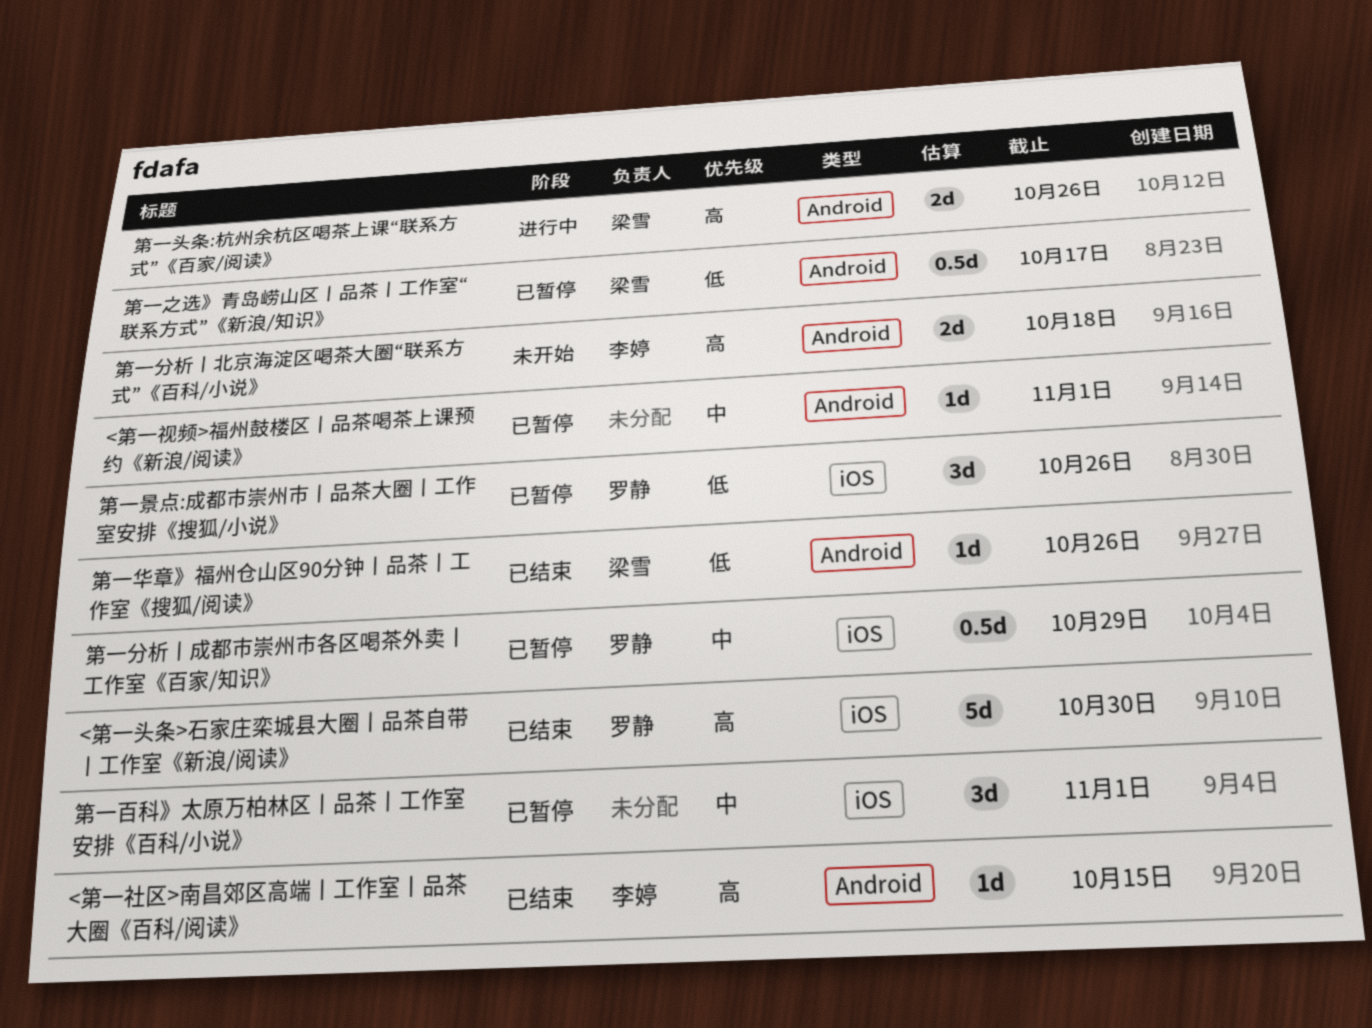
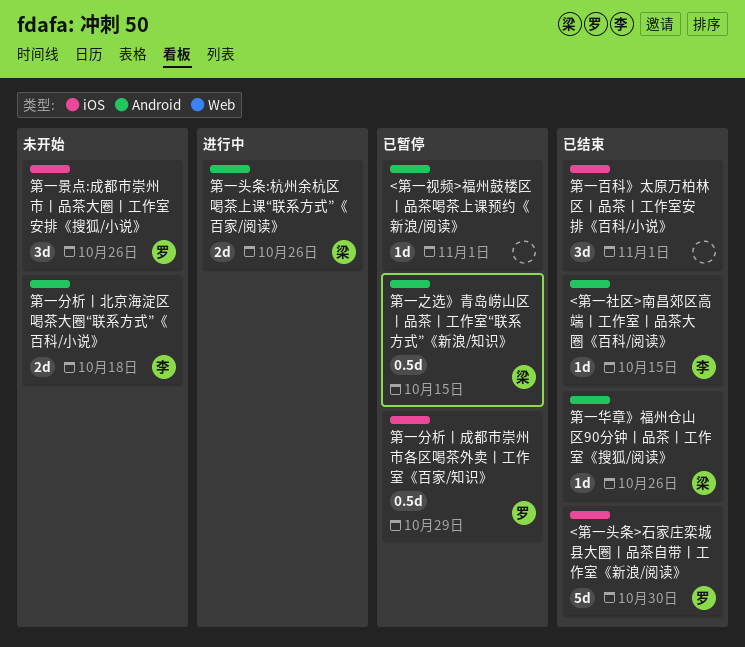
第一之选》青岛崂山区丨品茶丨工作室“联系方式”《新浪/知识》, due: Oct 17 -> Oct 15
第一景点:成都市崇州市丨品茶大圈丨工作室安排《搜狐/小说》, status: 已暂停 -> 未开始
第一百科》太原万柏林区丨品茶丨工作室安排《百科/小说》, status: 已暂停 -> 已结束

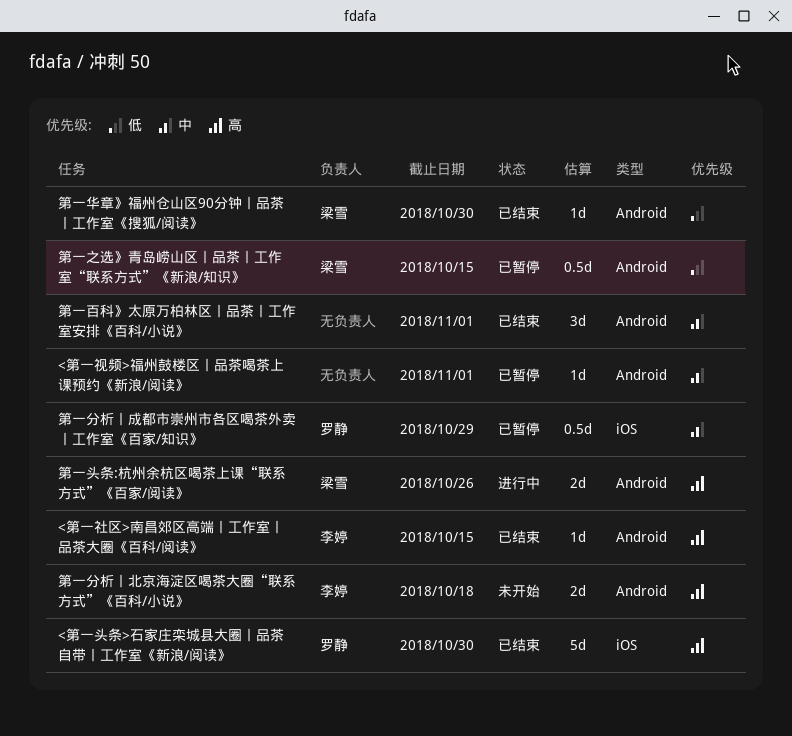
第一华章》福州仓山区90分钟丨品茶丨工作室《搜狐/阅读》, due: Oct 26 -> Oct 30
第一景点:成都市崇州市丨品茶大圈丨工作室安排《搜狐/小说》: present -> none
第一百科》太原万柏林区丨品茶丨工作室安排《百科/小说》, label: iOS -> Android

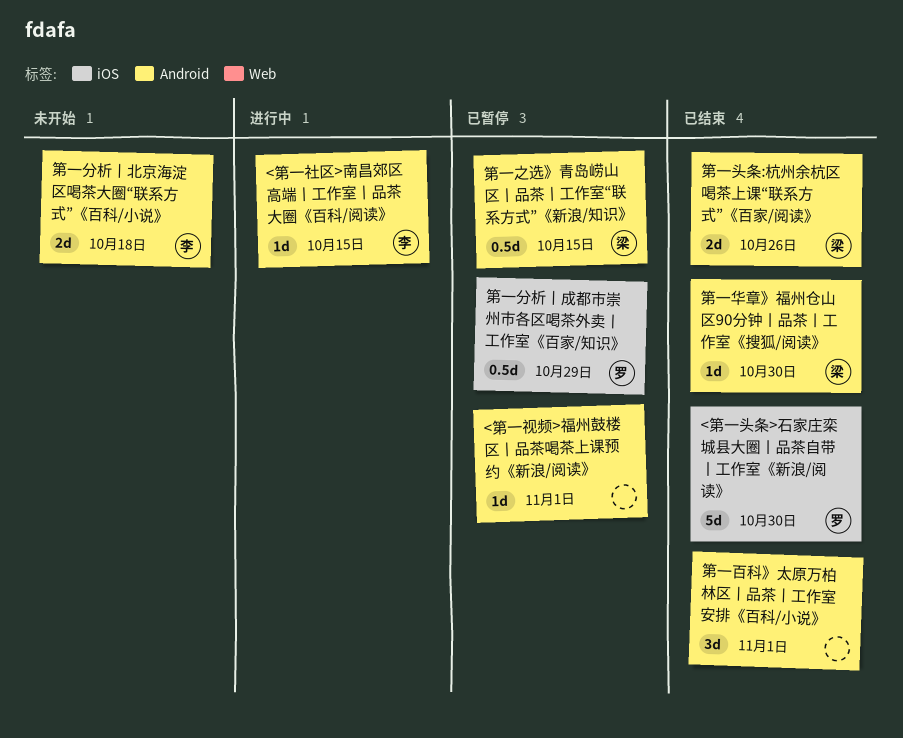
<第一社区>南昌郊区高端丨工作室丨品茶大圈《百科/阅读》, status: 已结束 -> 进行中
第一头条:杭州余杭区喝茶上课“联系方式”《百家/阅读》, status: 进行中 -> 已结束

